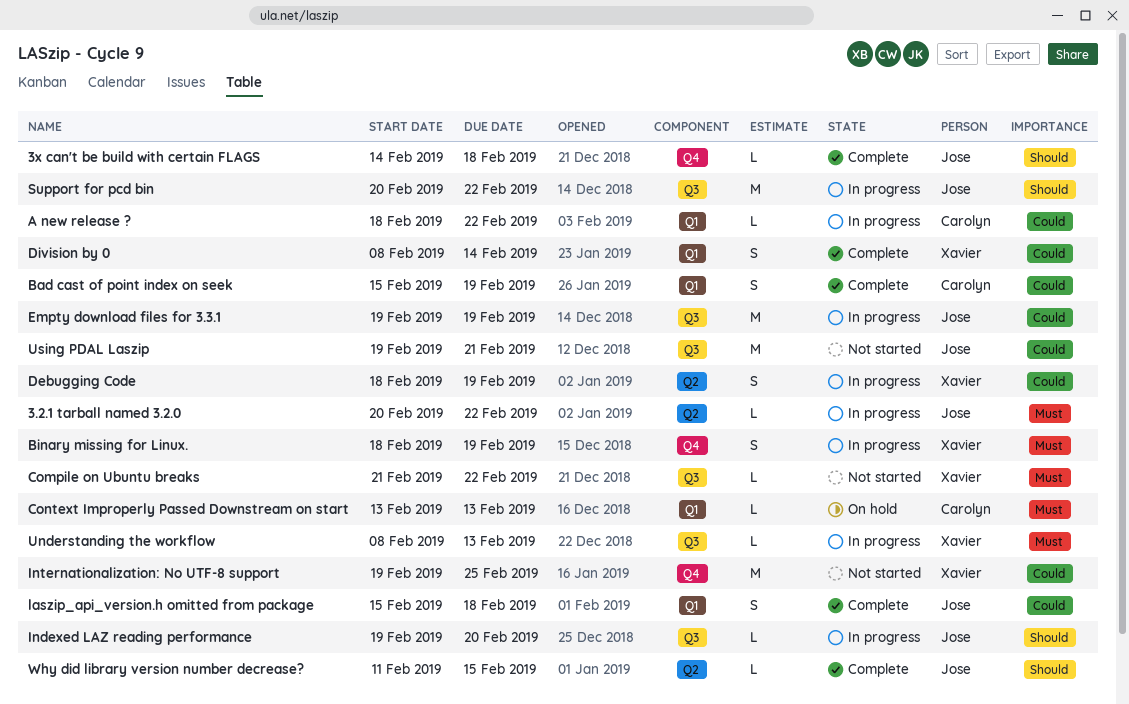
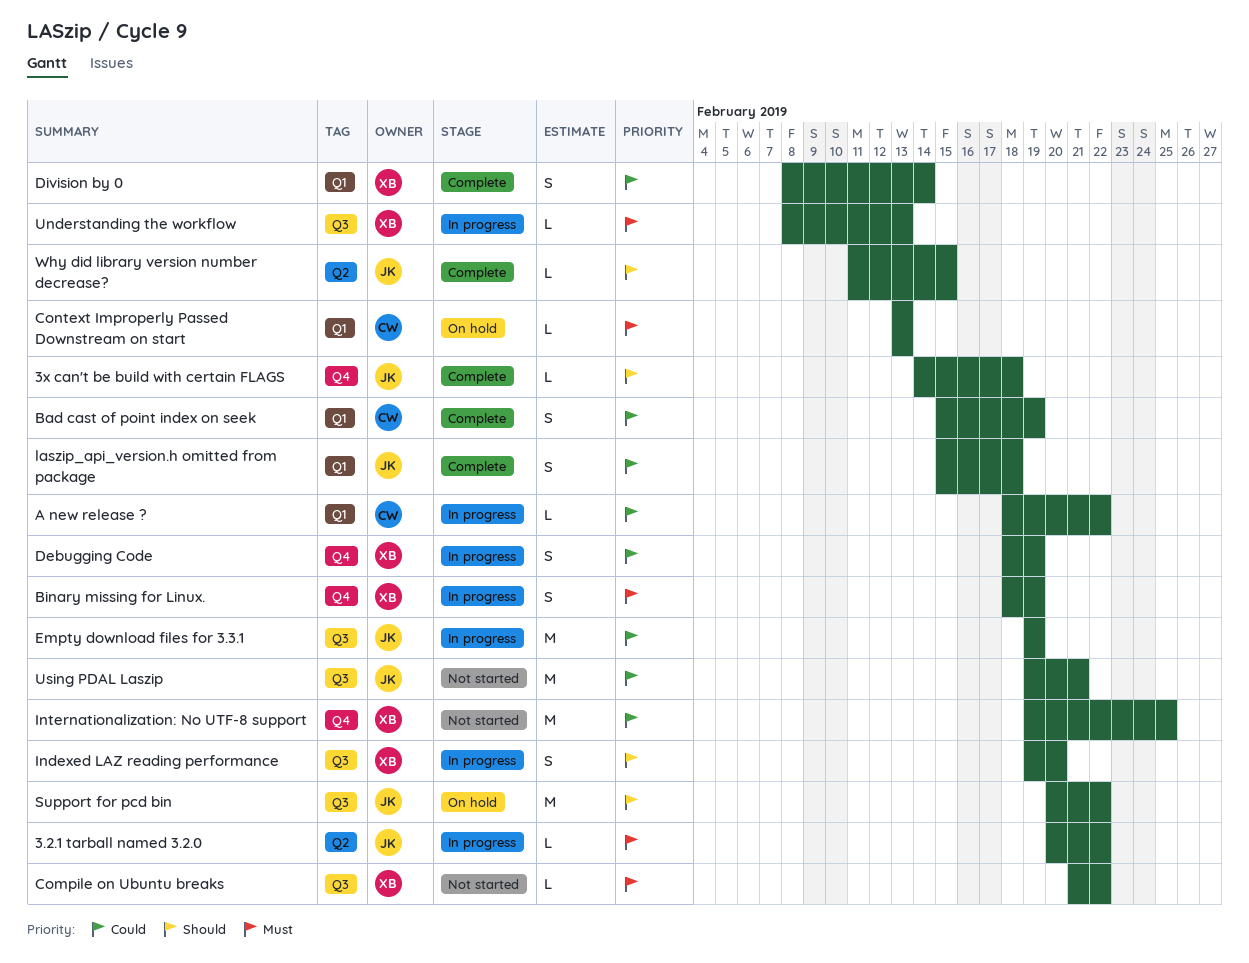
Debugging Code, label: Q2 -> Q4
Indexed LAZ reading performance, owner: Jose -> Xavier
Indexed LAZ reading performance, estimate: L -> S
Support for pcd bin, status: In progress -> On hold

